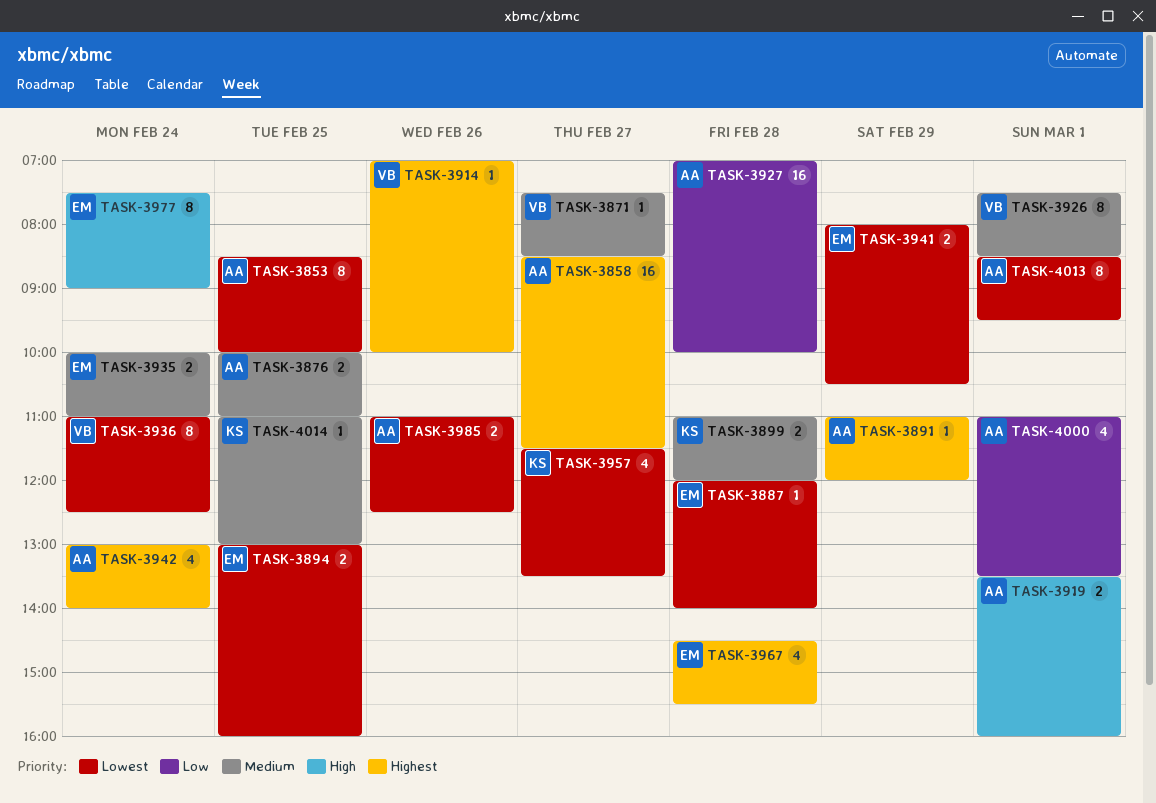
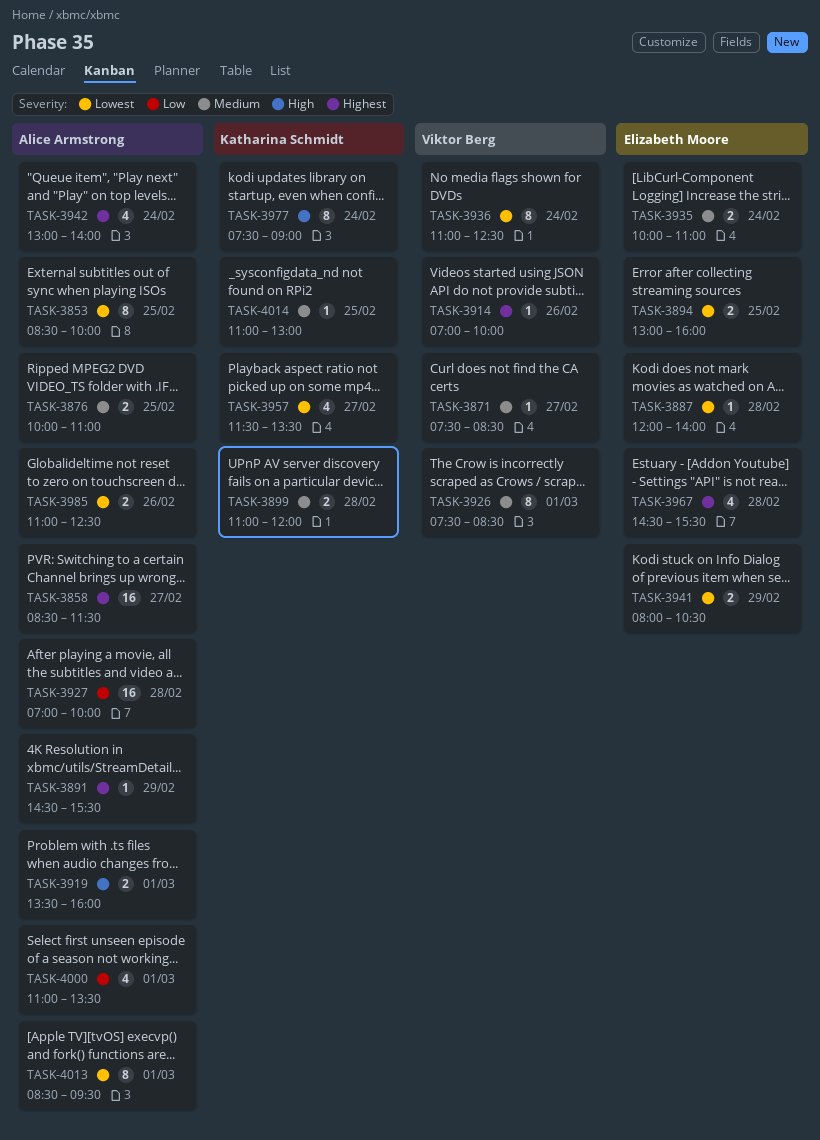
TASK-3891, begins: 11:00 -> 14:30
TASK-3891, ends: 12:00 -> 15:30
TASK-3977, owner: Elizabeth Moore -> Katharina Schmidt

